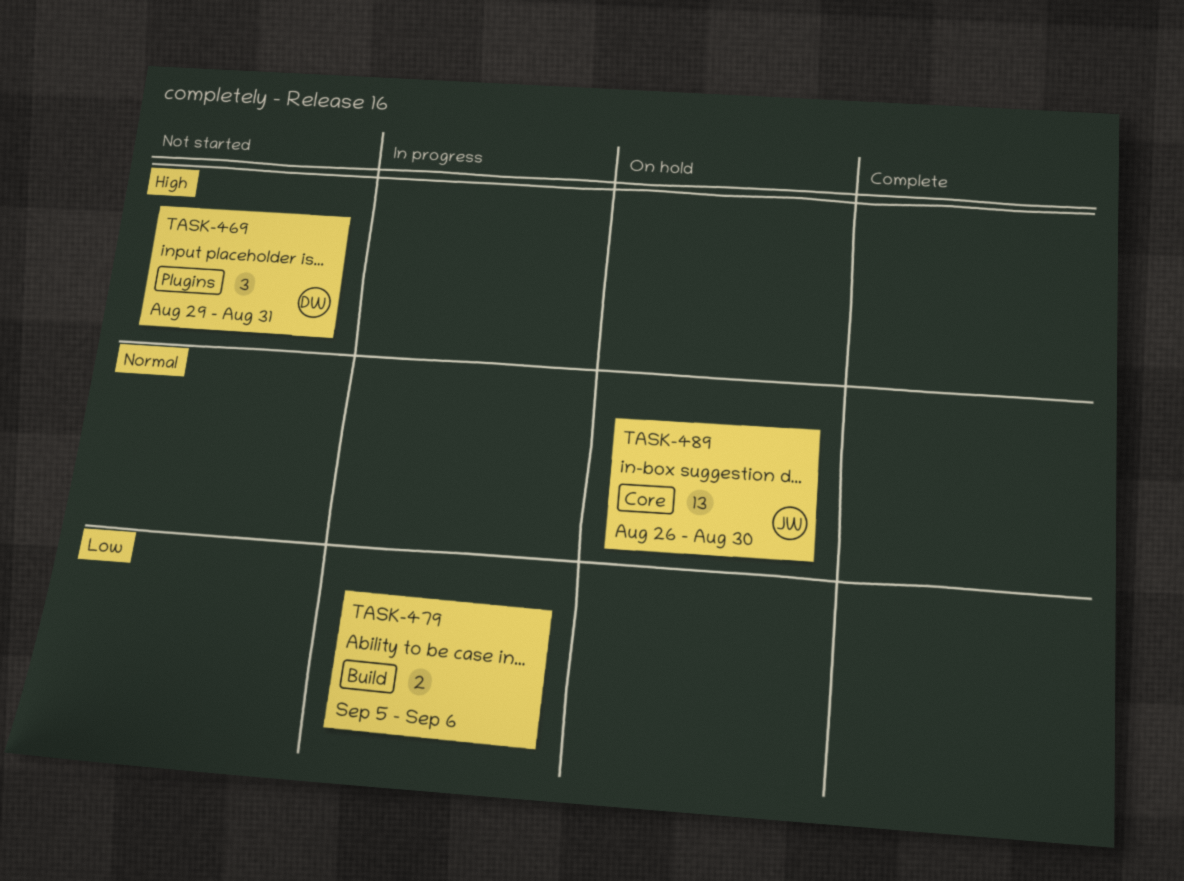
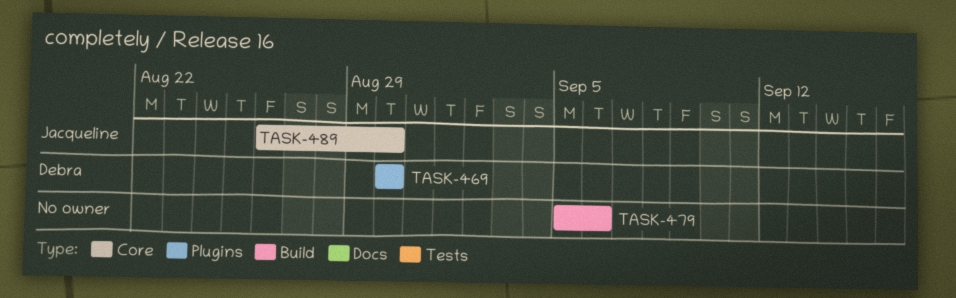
TASK-469, start: Aug 29 -> Aug 30
TASK-469, due: Aug 31 -> Aug 30

